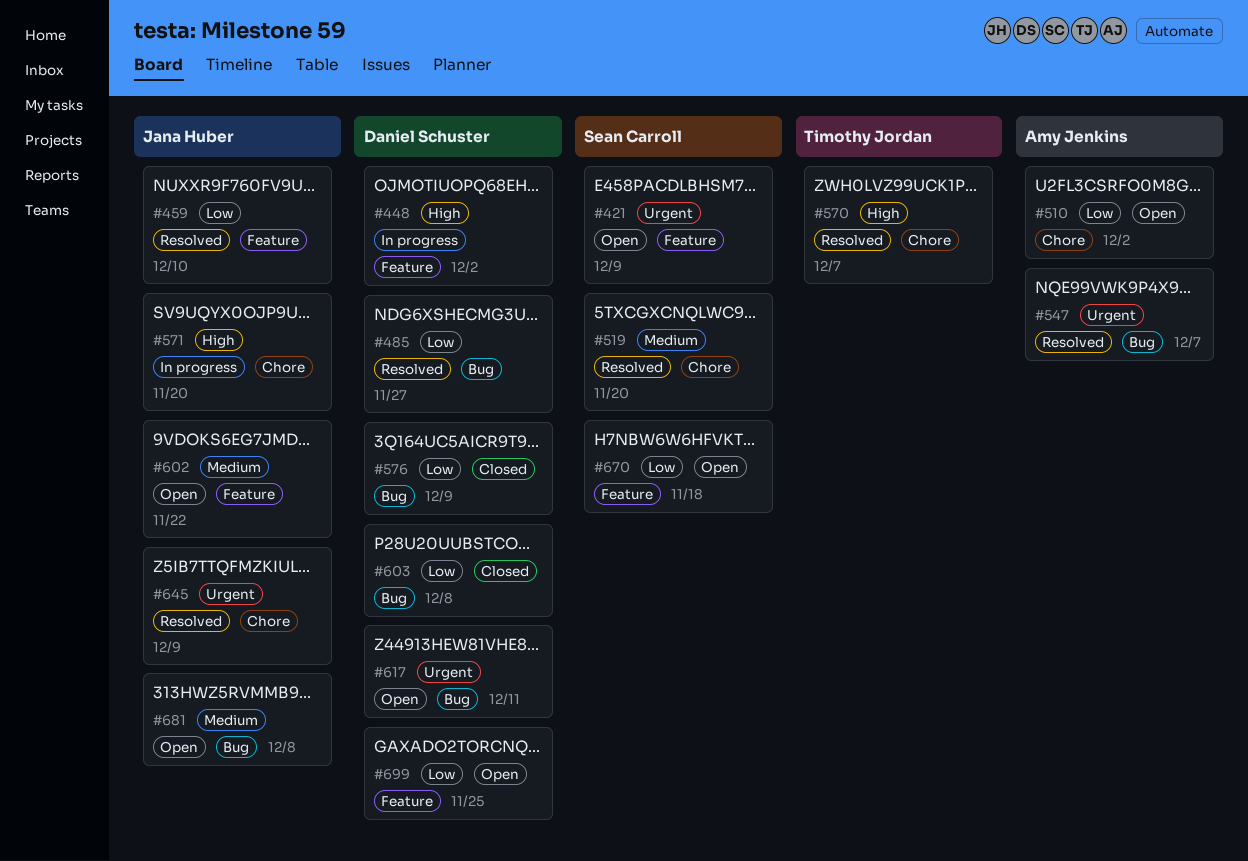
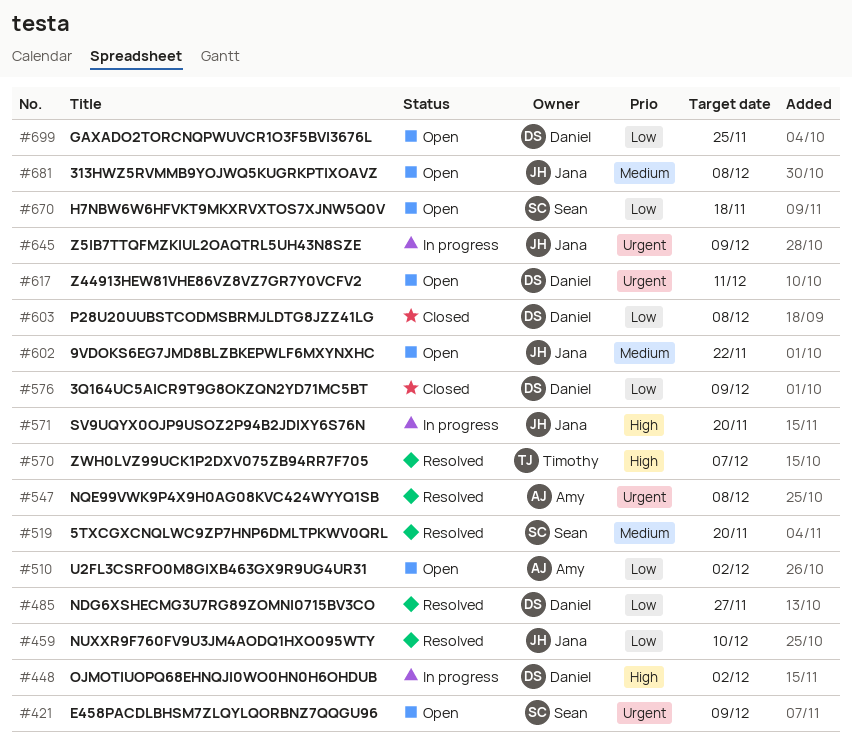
#547, due: Dec 7 -> Dec 8
#645, status: Resolved -> In progress

